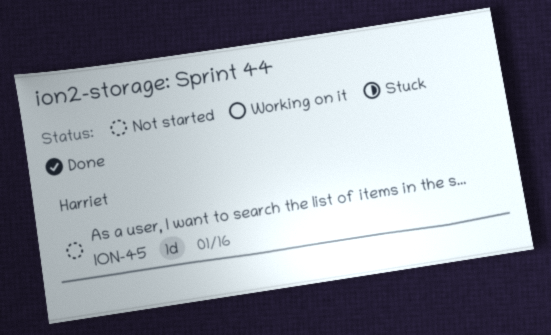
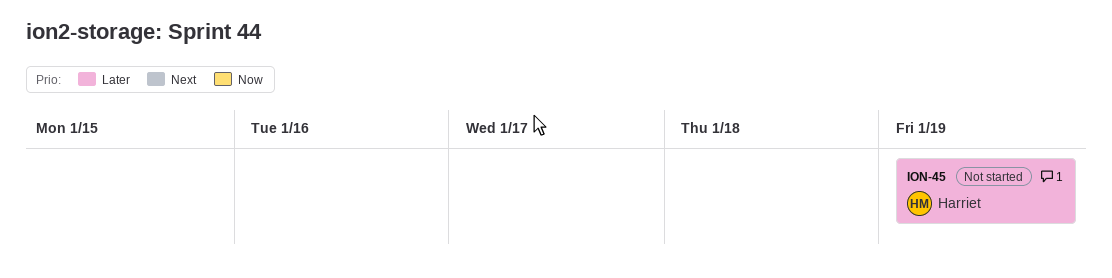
ION-45, due: Jan 16 -> Jan 19

